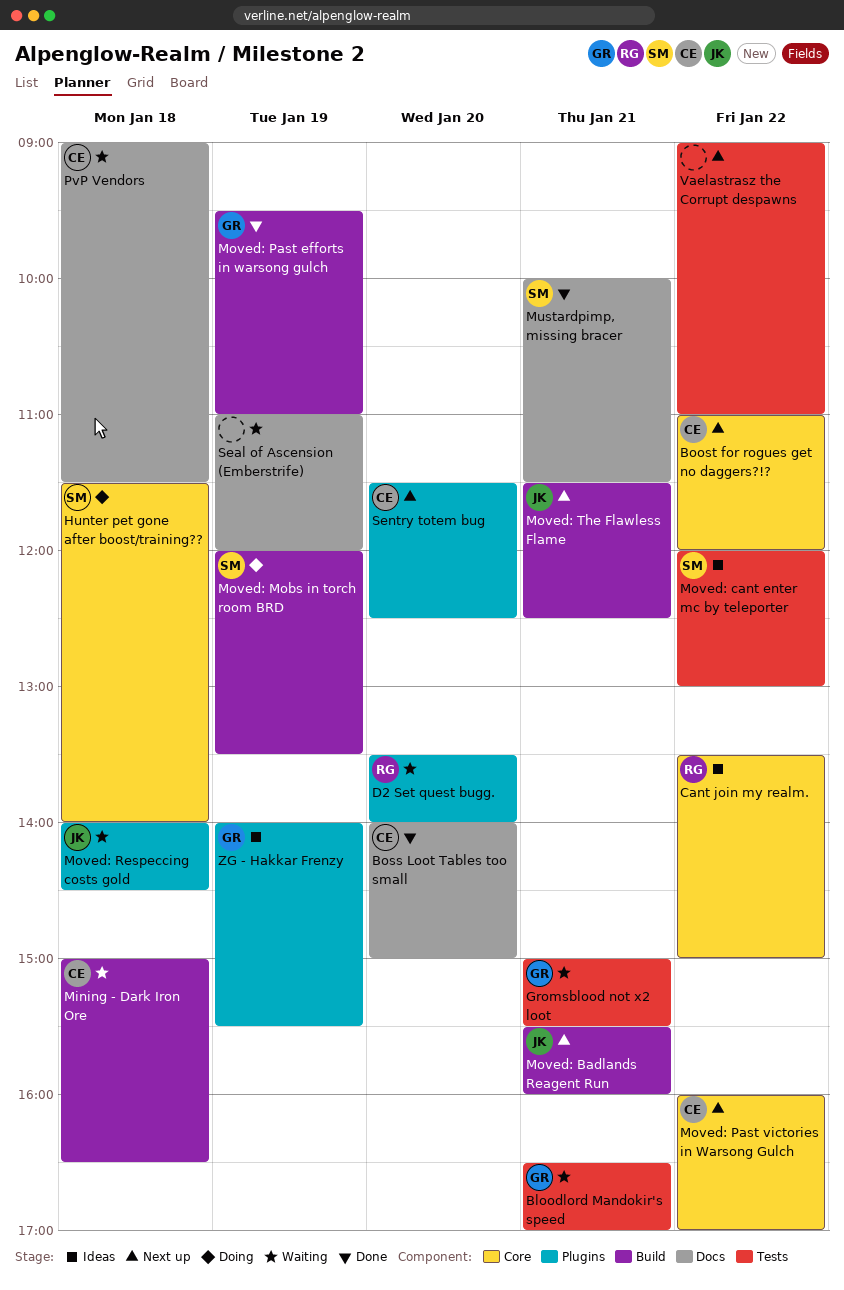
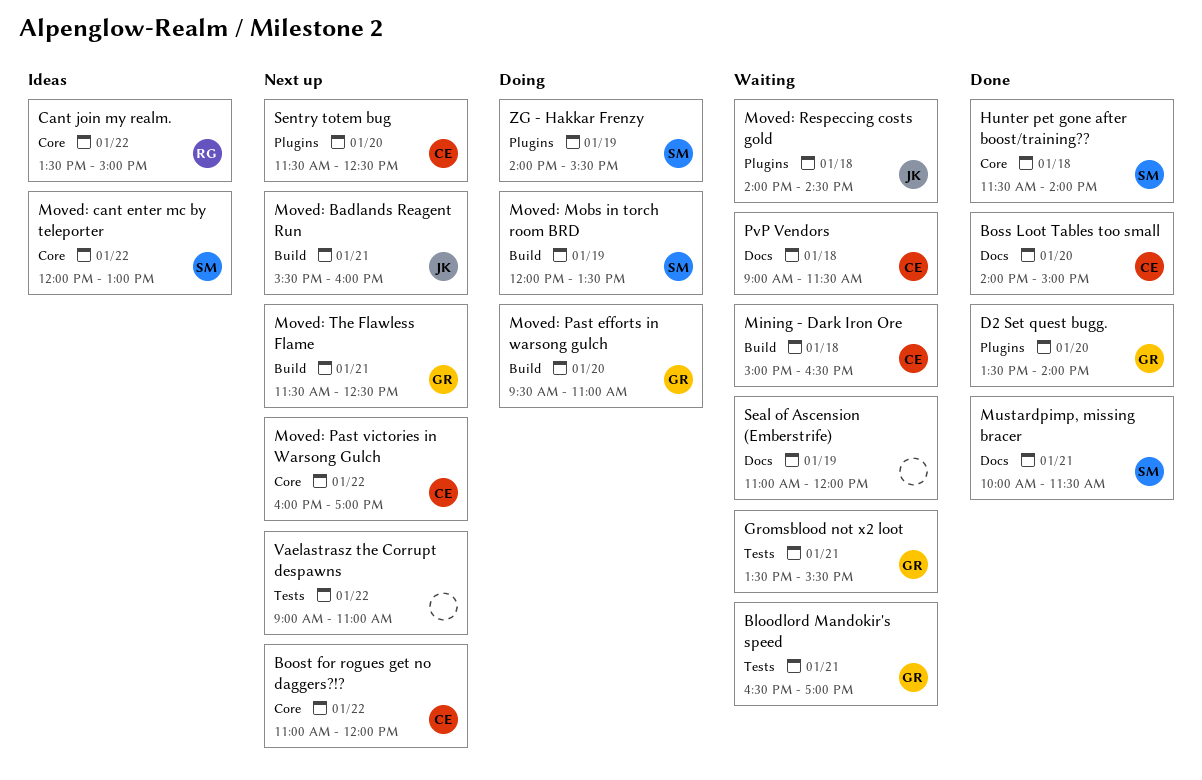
D2 Set quest bugg., status: Waiting -> Done
D2 Set quest bugg., owner: RG -> GR
Gromsblood not x2 loot, begins: 15:00 -> 13:30
Hunter pet gone after boost/training??, status: Doing -> Done
Moved: cant enter mc by teleporter, label: Tests -> Core
Moved: Past efforts in warsong gulch, status: Done -> Doing
Moved: Past efforts in warsong gulch, day: Jan 19 -> Jan 20
Moved: The Flawless Flame, owner: JK -> GR
ZG - Hakkar Frenzy, status: Ideas -> Doing
ZG - Hakkar Frenzy, owner: GR -> SM

